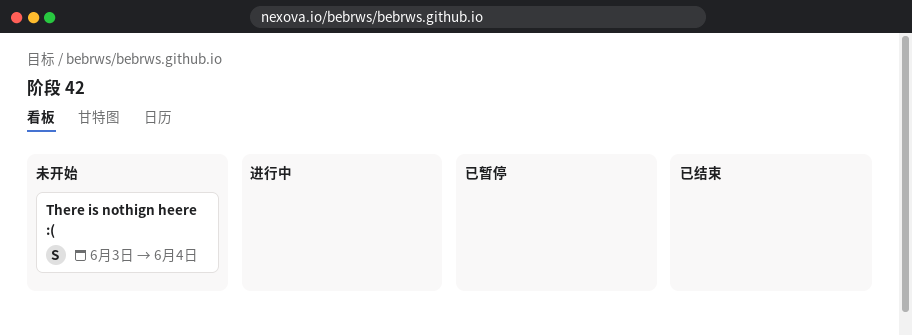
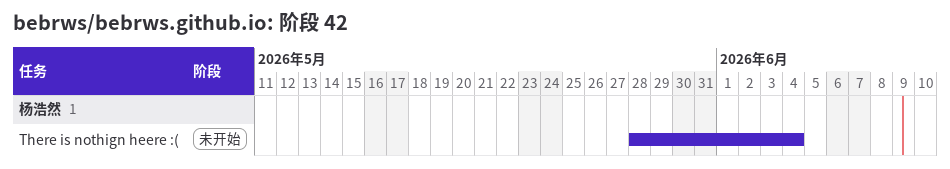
There is nothign heere :(, start: Jun 3 -> May 28

